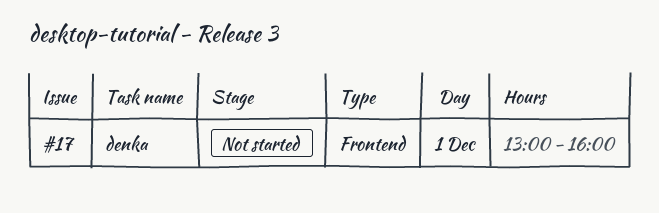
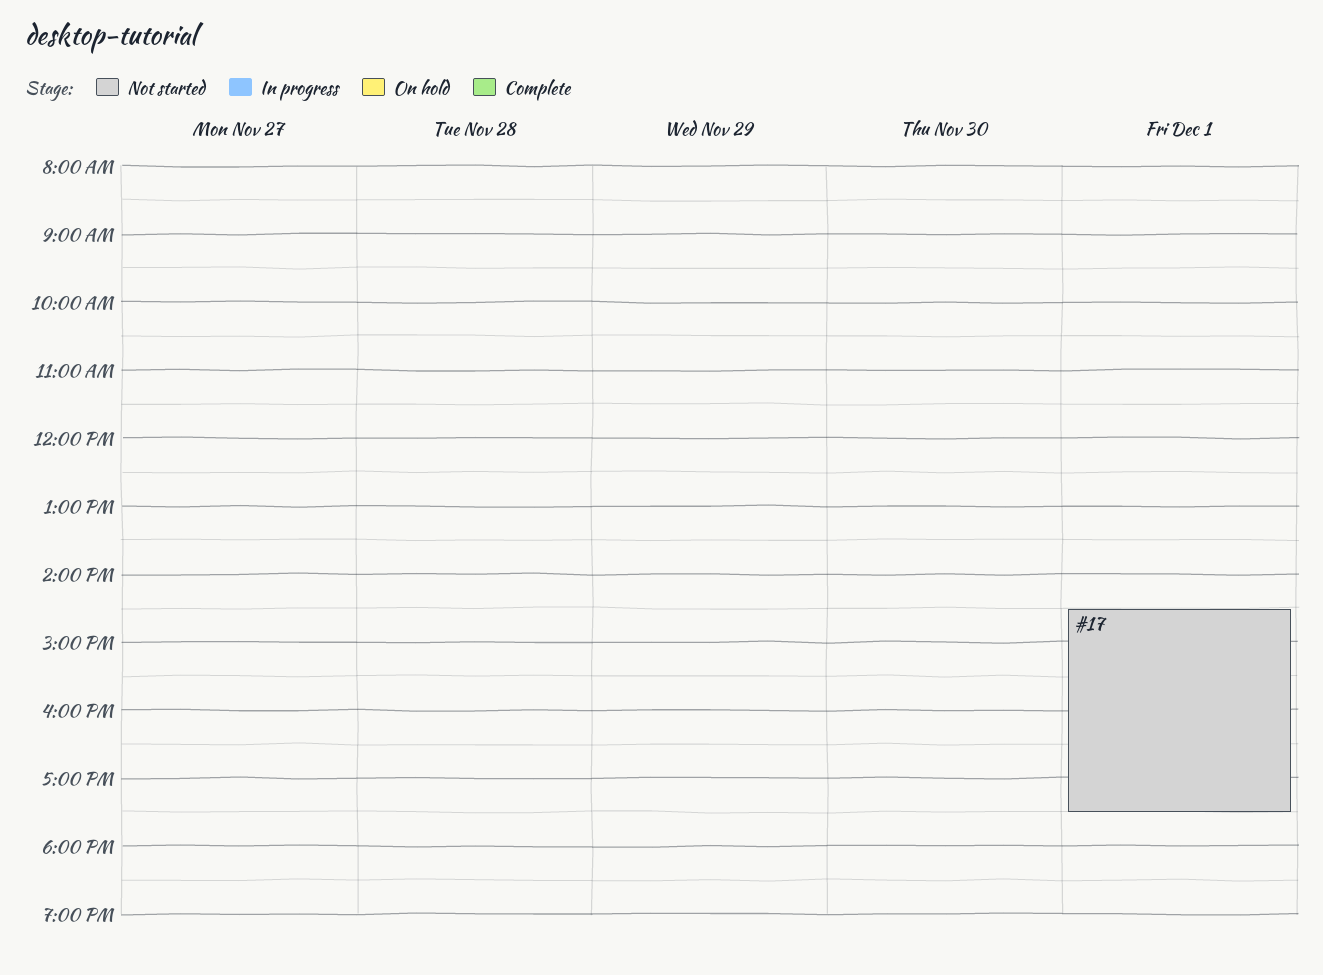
#17, begins: 13:00 -> 14:30
#17, ends: 16:00 -> 17:30

